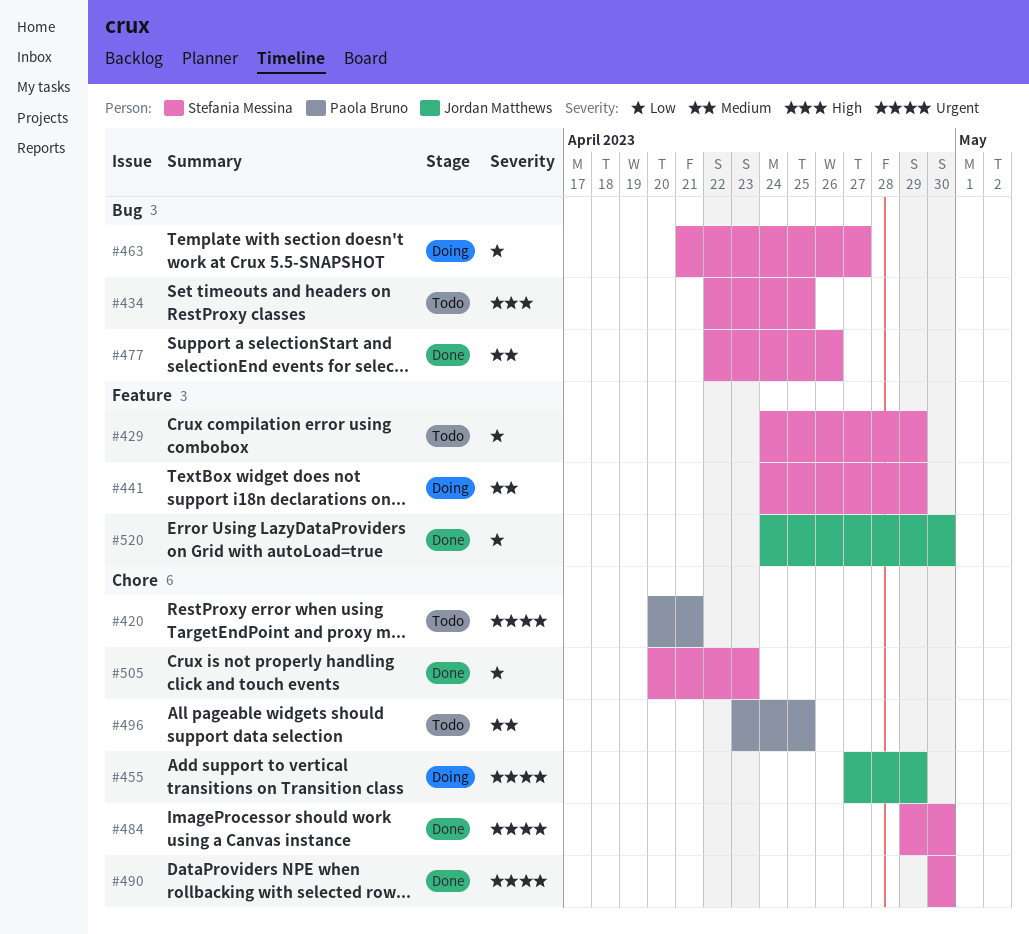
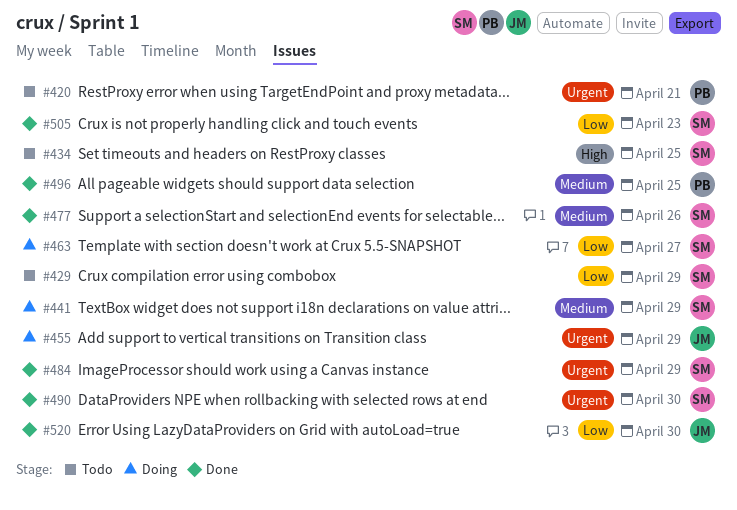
#484, due: Apr 30 -> Apr 29
#496, status: Todo -> Done

